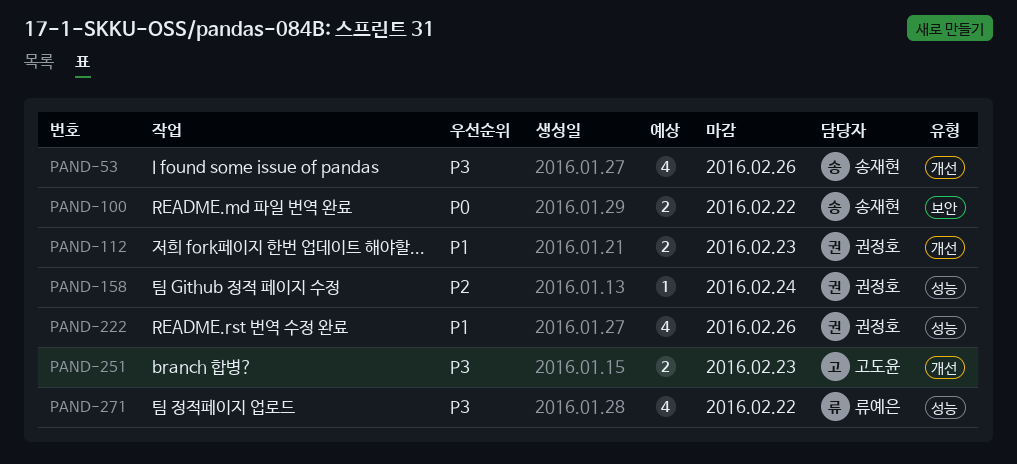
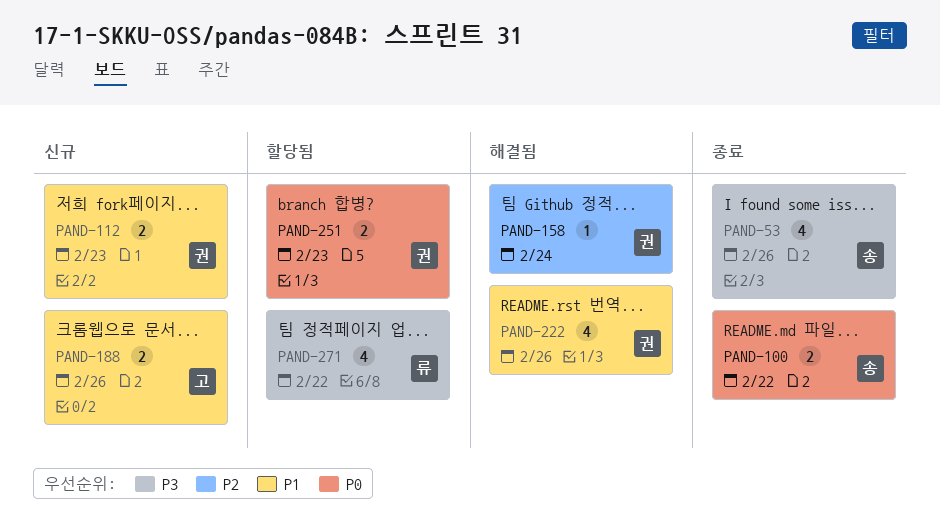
PAND-188: none -> present
PAND-251, owner: 고도윤 -> 권정호
PAND-251, priority: P3 -> P0

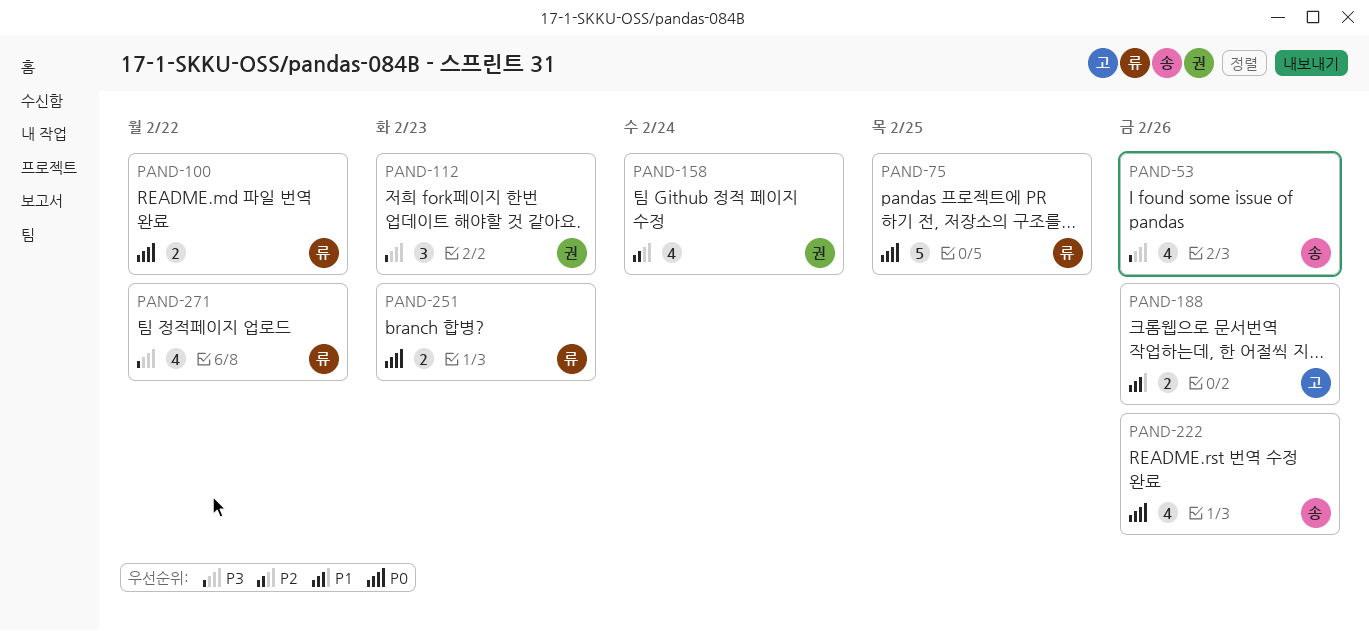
PAND-75: none -> present
PAND-100, owner: 송 -> 류
PAND-112, priority: P1 -> P3
PAND-112, estimate: 2 -> 3
PAND-158, estimate: 1 -> 4
PAND-222, owner: 권 -> 송
PAND-222, priority: P1 -> P0
PAND-251, owner: 권 -> 류

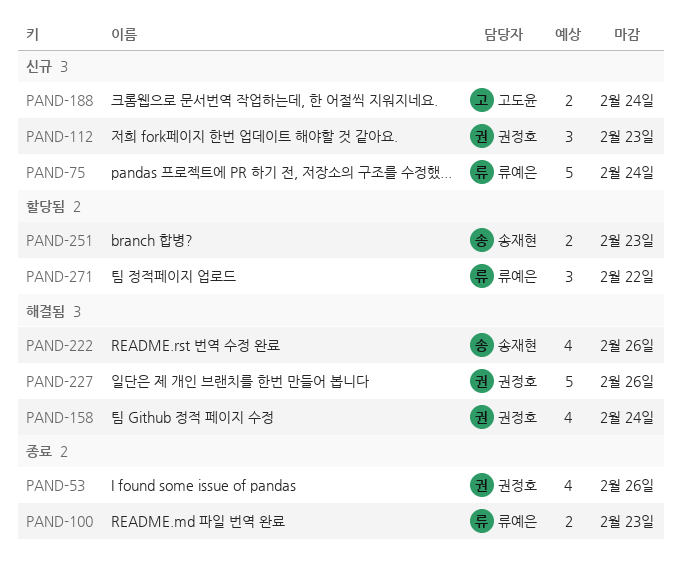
PAND-53, owner: 송재현 -> 권정호
PAND-75, due: Feb 25 -> Feb 24
PAND-100, due: Feb 22 -> Feb 23
PAND-188, due: Feb 26 -> Feb 24
PAND-227: none -> present
PAND-251, owner: 류예은 -> 송재현
PAND-271, estimate: 4 -> 3

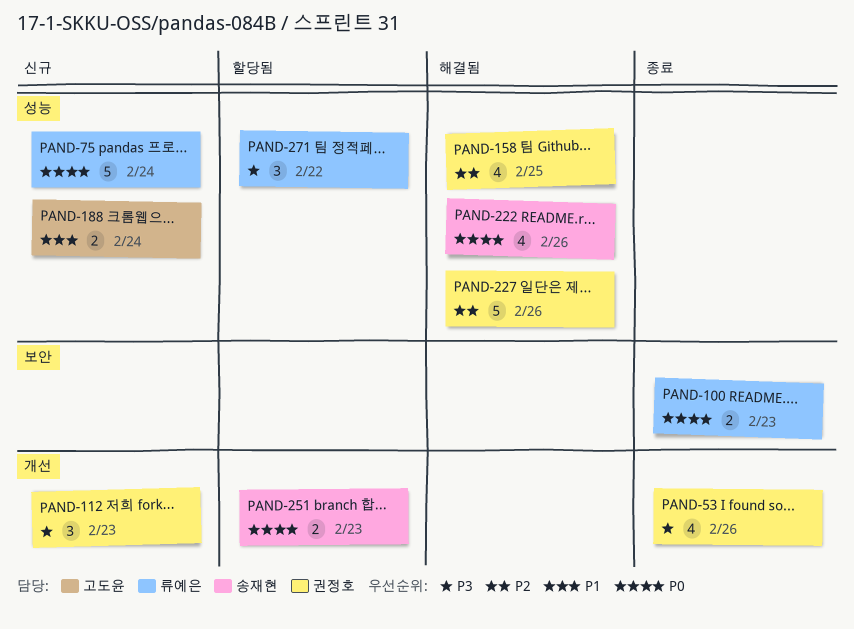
PAND-158, due: Feb 24 -> Feb 25

